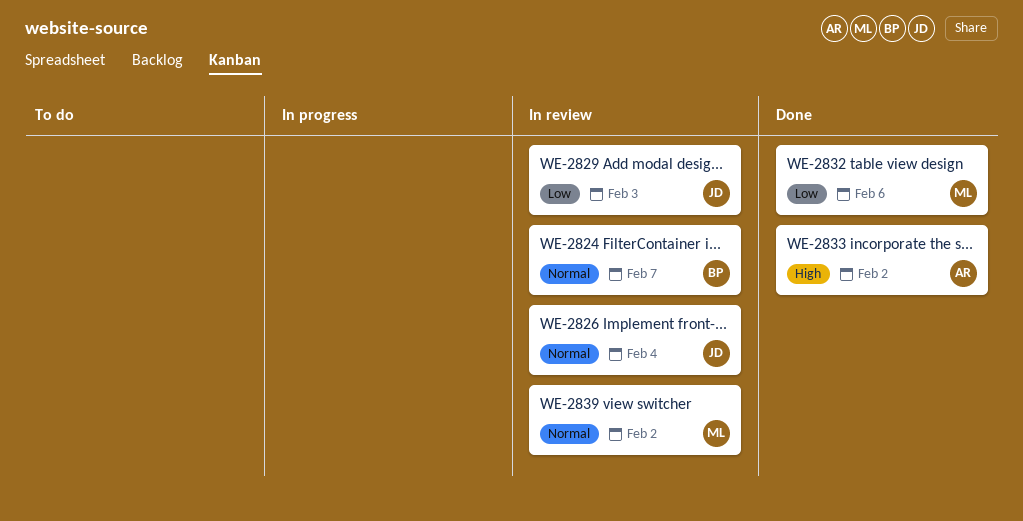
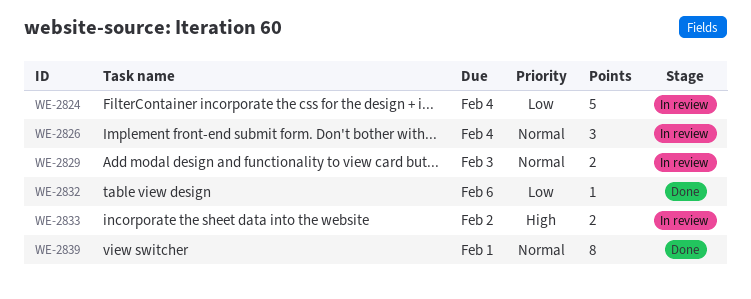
WE-2824, priority: Normal -> Low
WE-2824, due: Feb 7 -> Feb 4
WE-2829, priority: Low -> Normal
WE-2833, status: Done -> In review
WE-2839, status: In review -> Done
WE-2839, due: Feb 2 -> Feb 1

